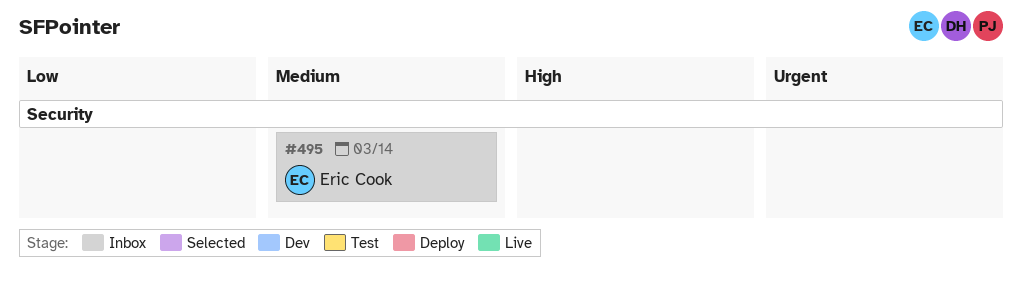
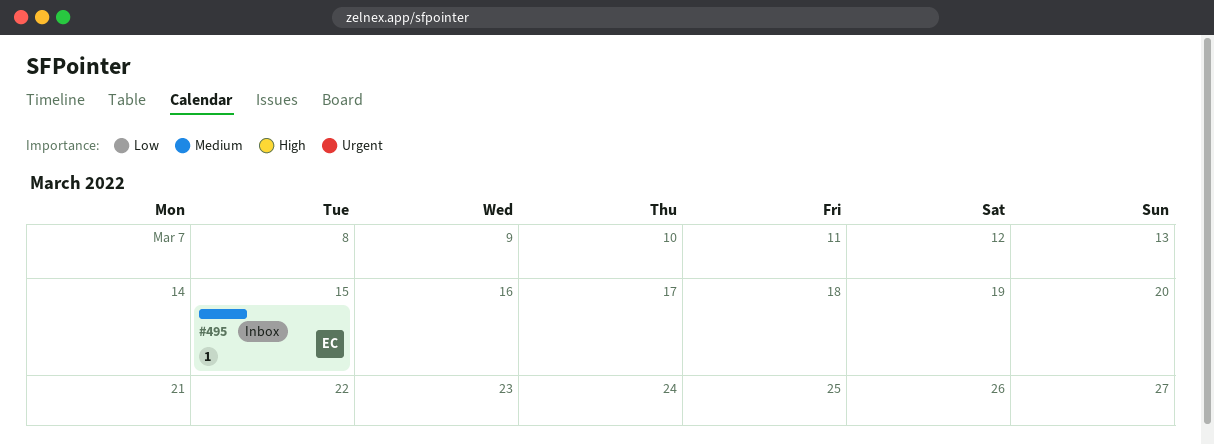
#495, due: Mar 14 -> Mar 15

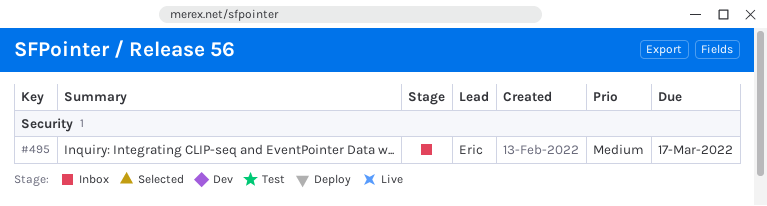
#495, due: Mar 15 -> Mar 17

